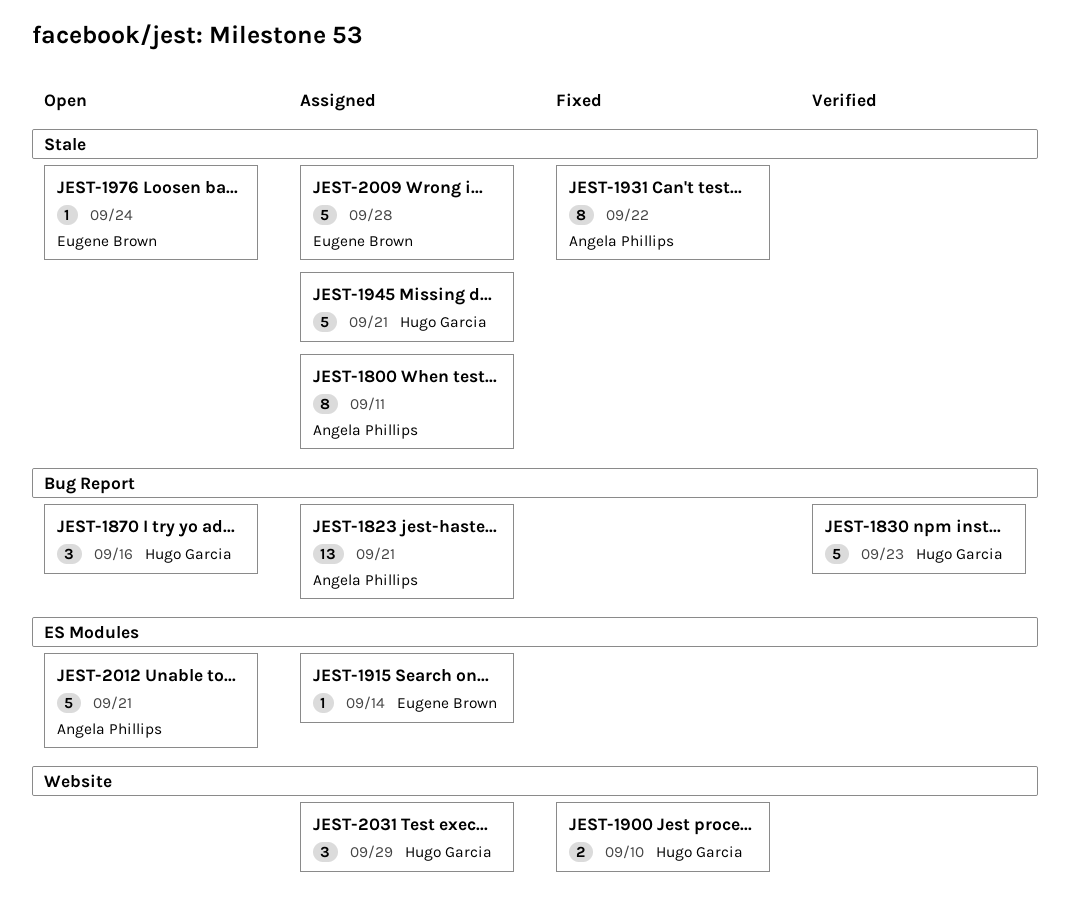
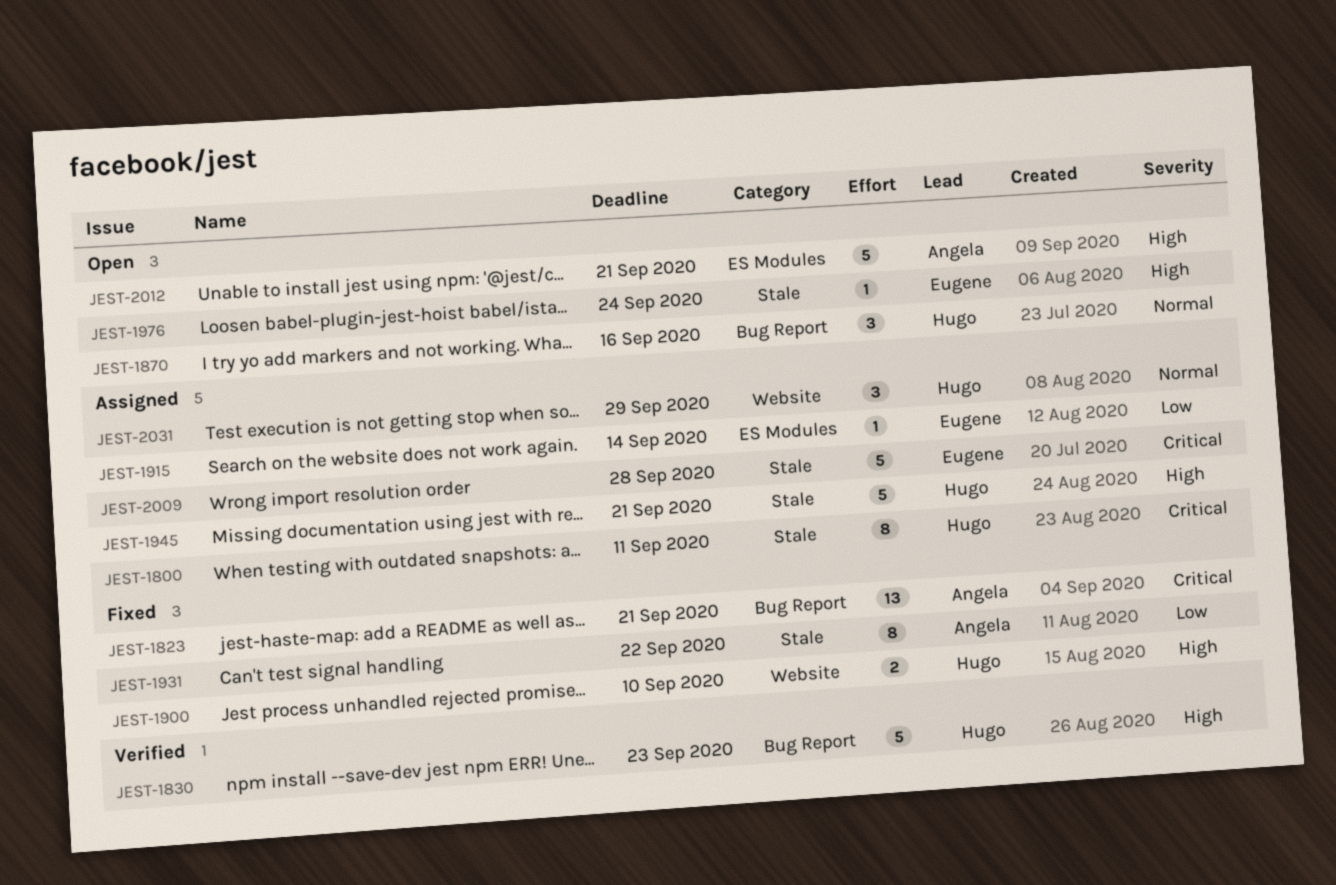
JEST-1800, owner: Angela Phillips -> Hugo Garcia
JEST-1823, status: Assigned -> Fixed

